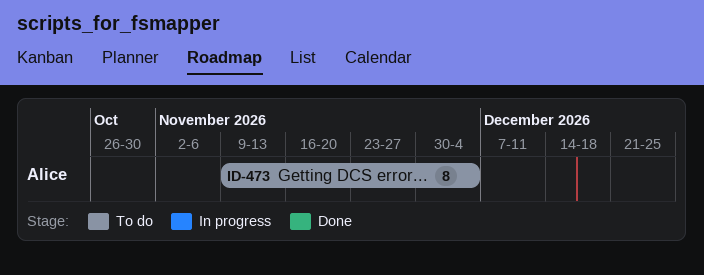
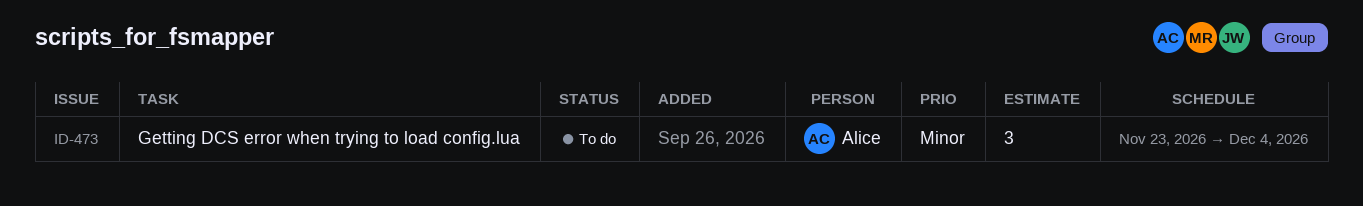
ID-473, estimate: 8 -> 3
ID-473, start: Nov 9 -> Nov 23

